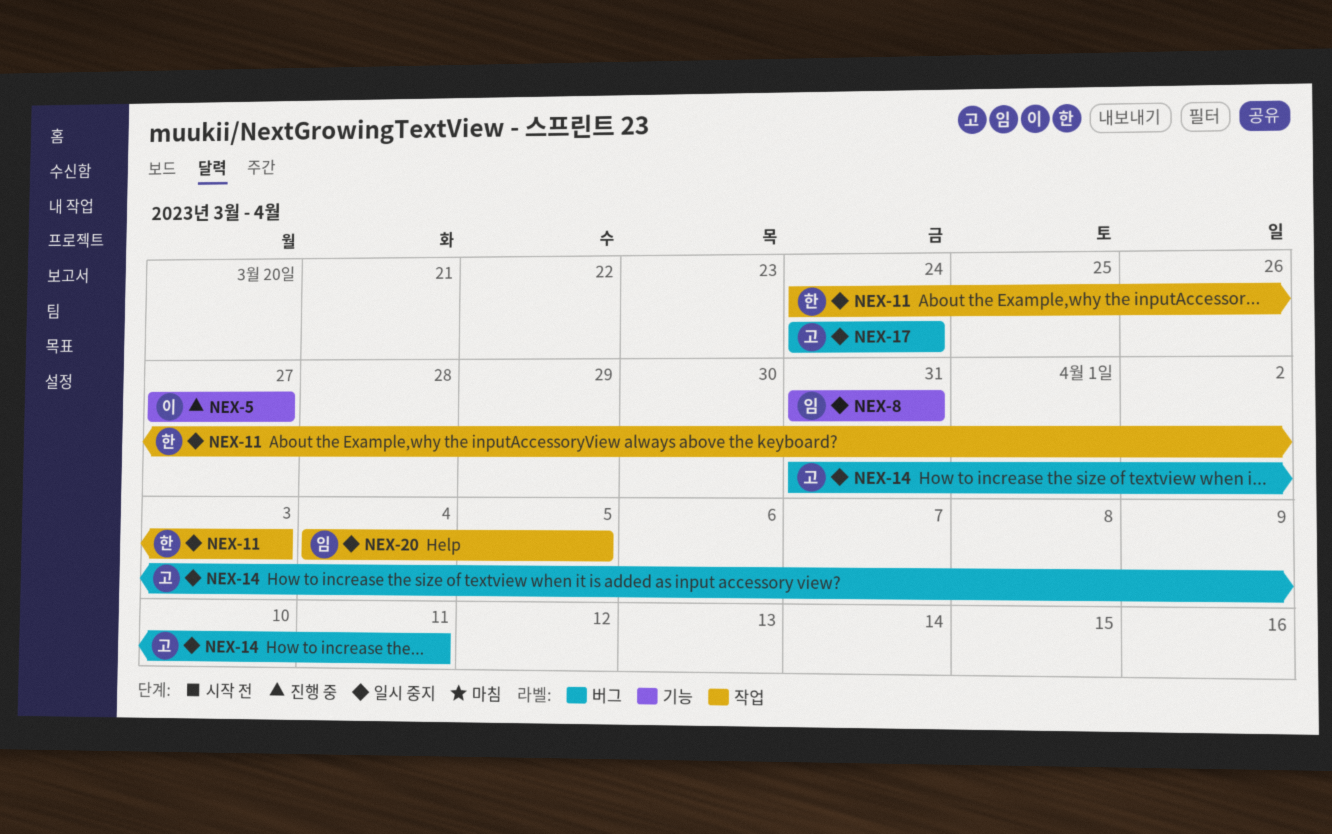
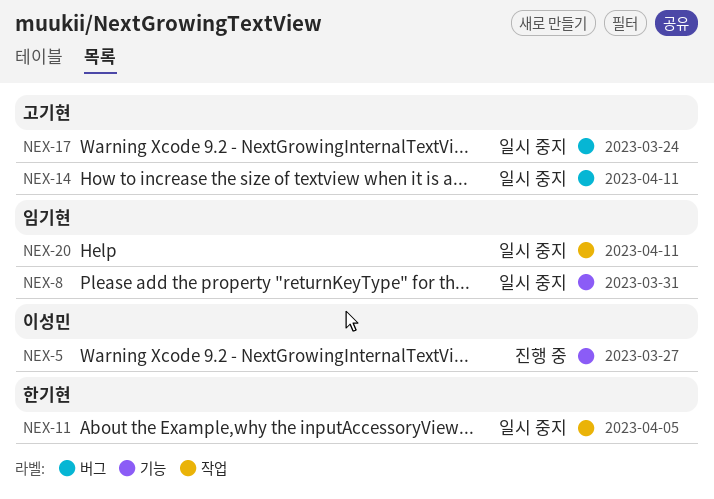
NEX-11, due: Apr 3 -> Apr 5
NEX-20, due: Apr 5 -> Apr 11

